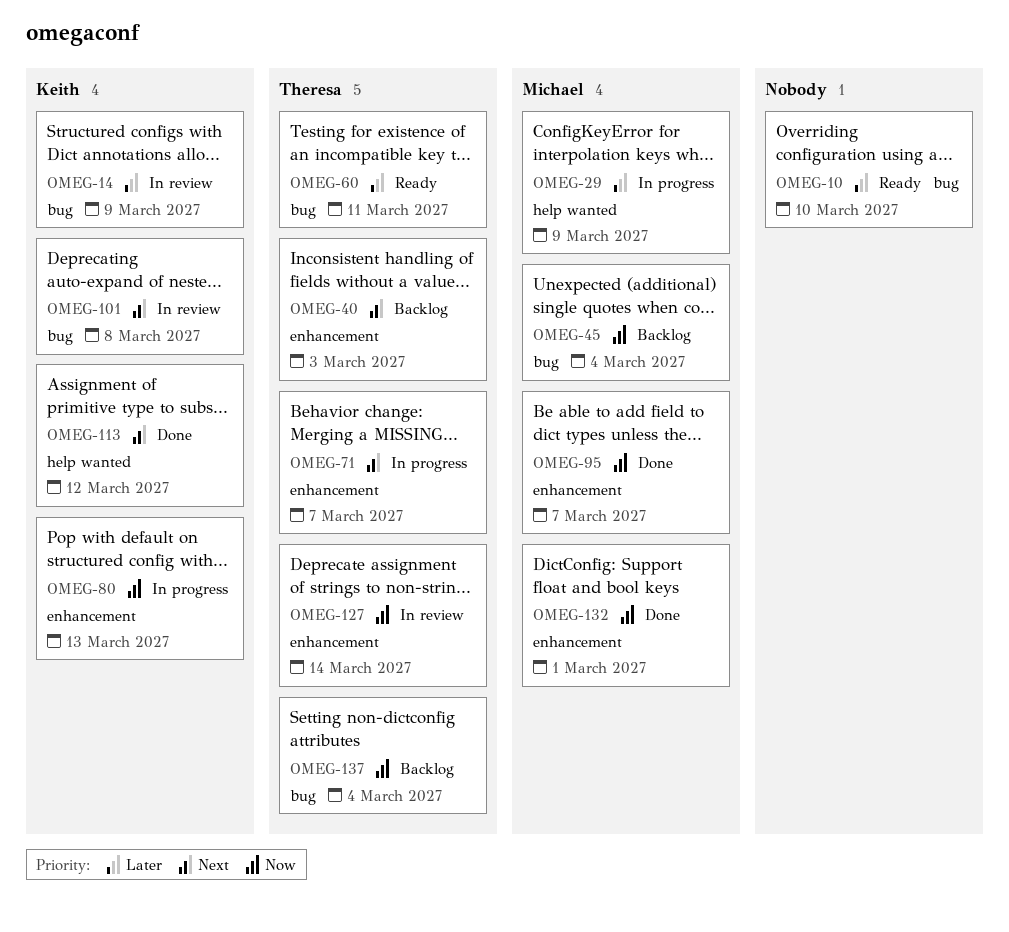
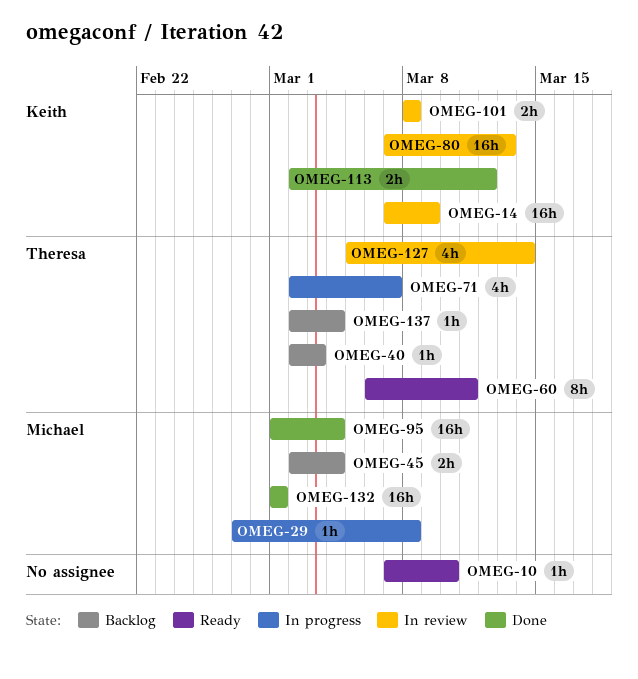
OMEG-29, due: Mar 9 -> Mar 8
OMEG-80, status: In progress -> In review
OMEG-95, due: Mar 7 -> Mar 4

